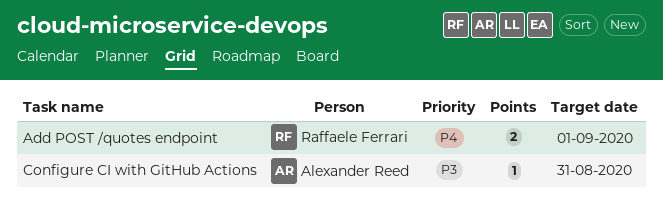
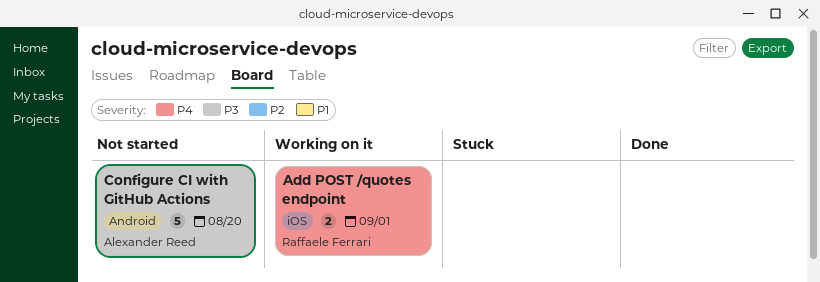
Configure CI with GitHub Actions, estimate: 1 -> 5
Configure CI with GitHub Actions, due: Aug 31 -> Aug 20

